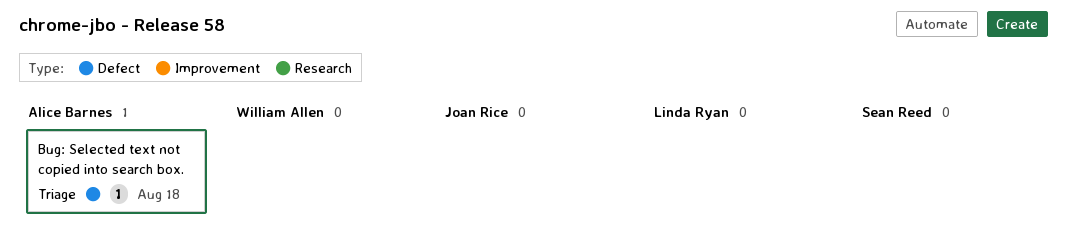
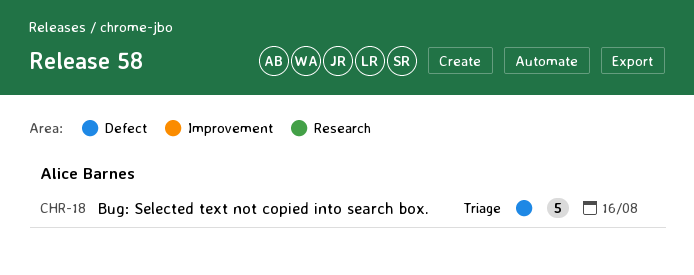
Bug: Selected text not copied into search box., estimate: 1 -> 5
Bug: Selected text not copied into search box., due: Aug 18 -> Aug 16

